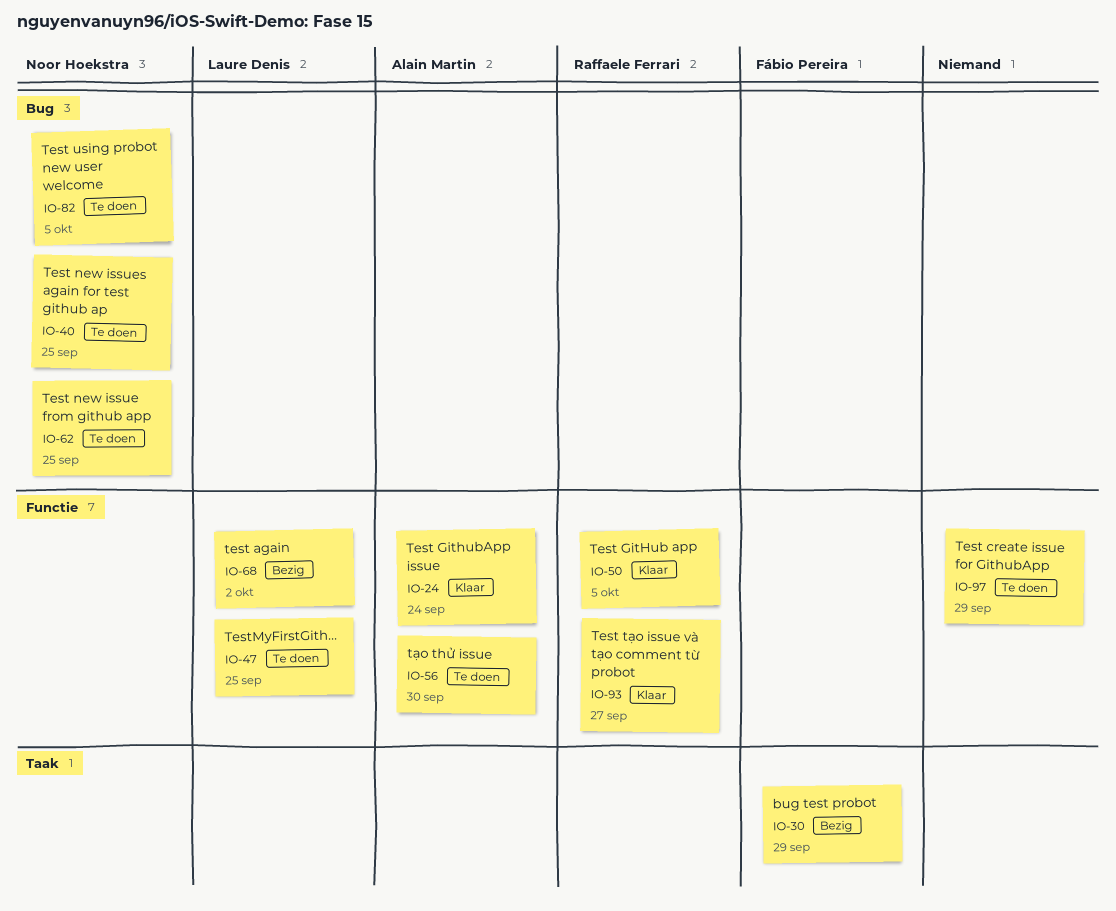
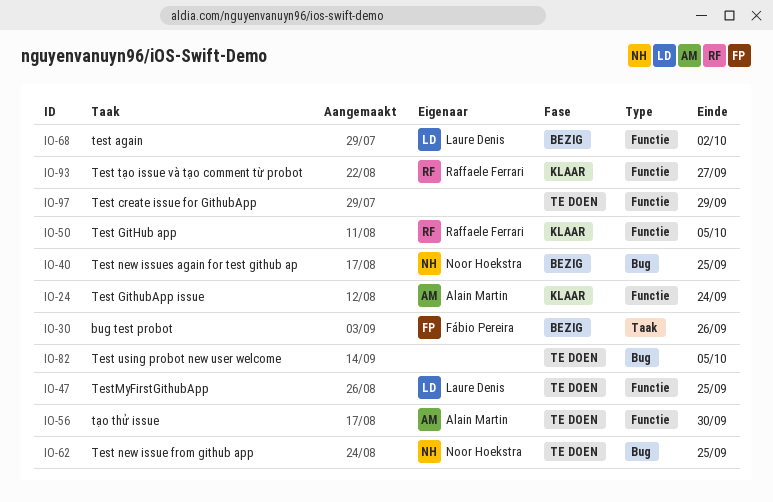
IO-30, due: Sep 29 -> Sep 26
IO-40, status: Te doen -> Bezig
IO-82, owner: Noor Hoekstra -> none

